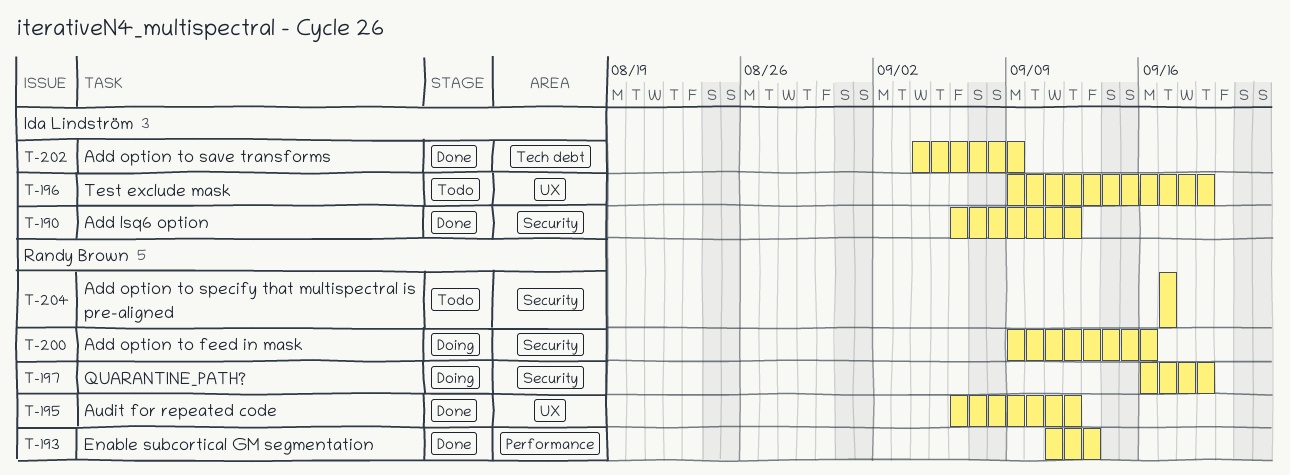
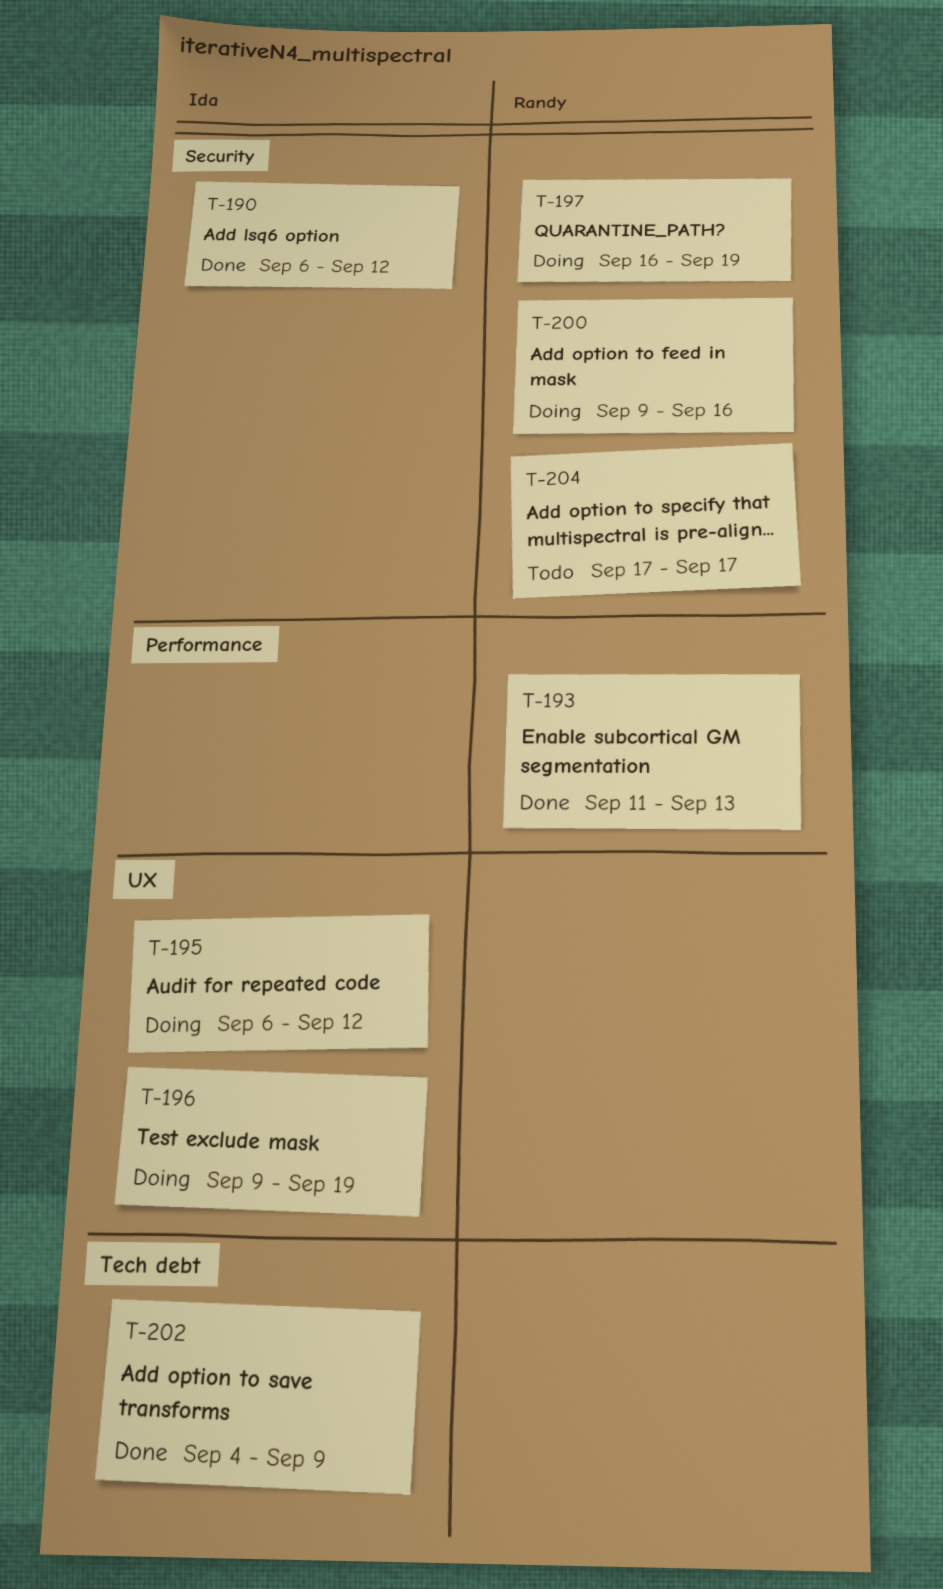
T-195, status: Done -> Doing
T-195, owner: Randy Brown -> Ida Lindström
T-196, status: Todo -> Doing

